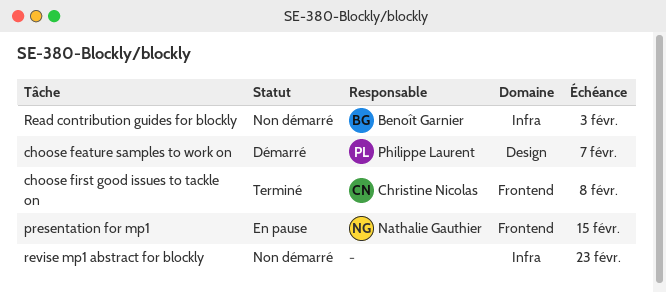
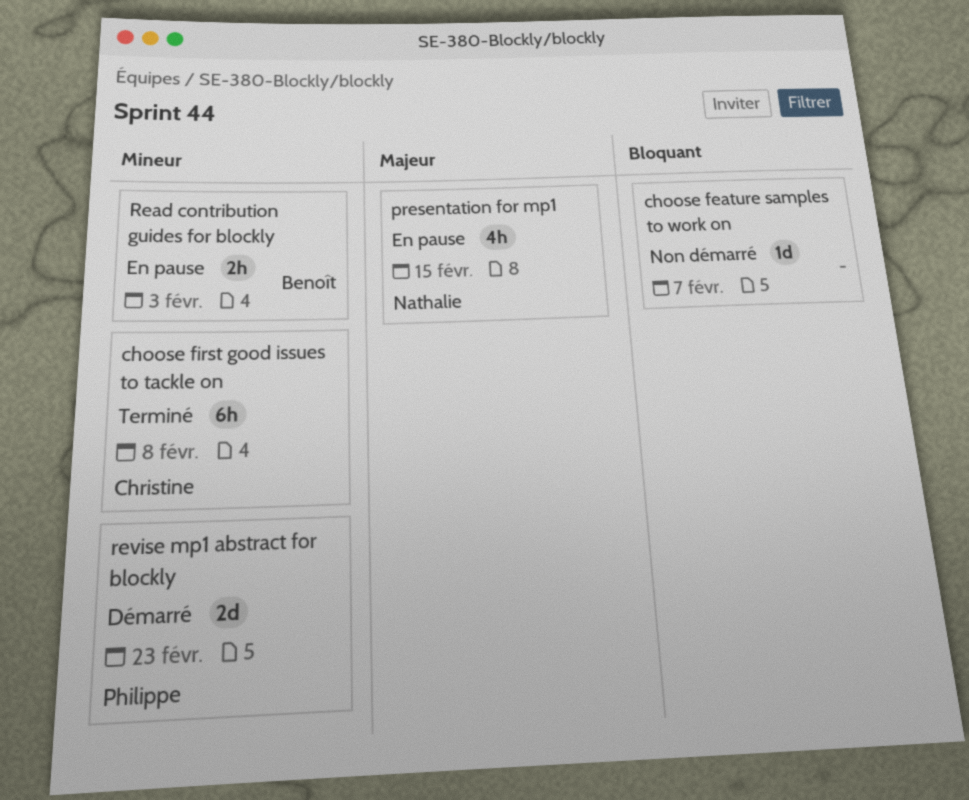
choose feature samples to work on, status: Démarré -> Non démarré
choose feature samples to work on, owner: Philippe Laurent -> none
Read contribution guides for blockly, status: Non démarré -> En pause
revise mp1 abstract for blockly, status: Non démarré -> Démarré
revise mp1 abstract for blockly, owner: none -> Philippe Laurent

